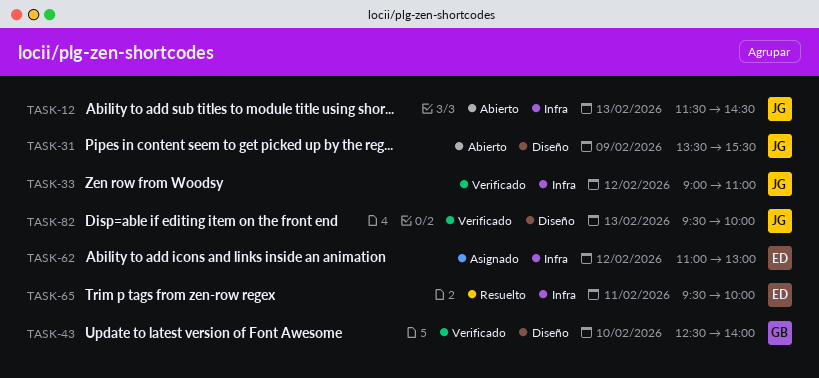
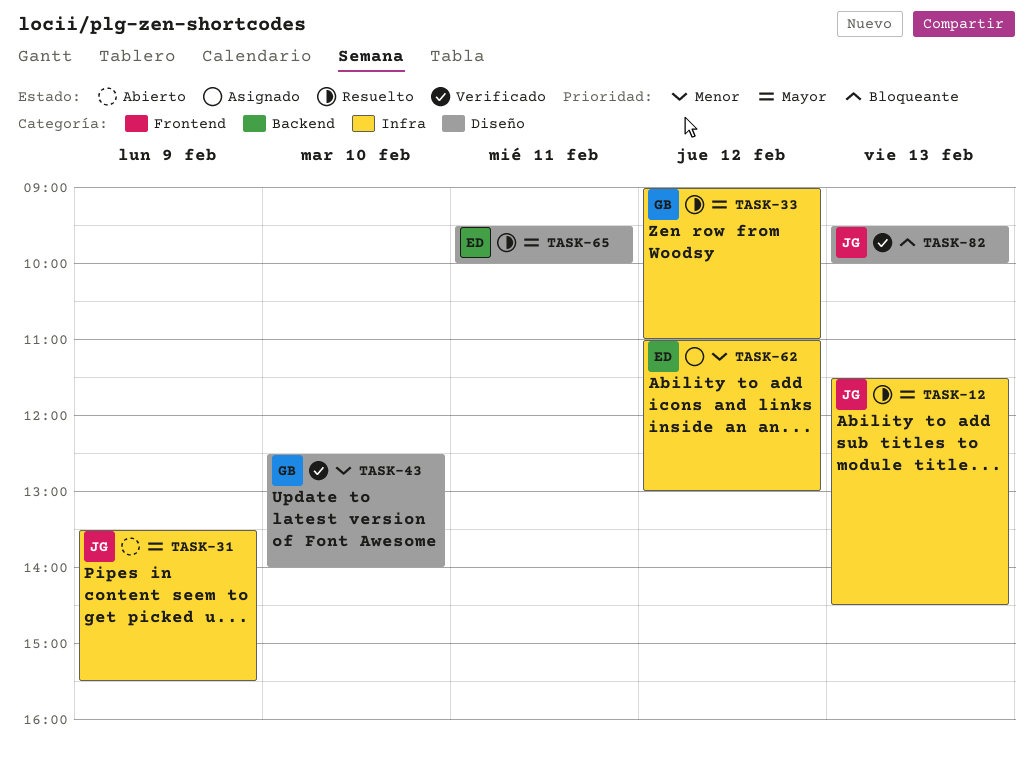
TASK-12, status: Abierto -> Resuelto
TASK-31, label: Diseño -> Infra
TASK-33, status: Verificado -> Resuelto
TASK-33, owner: JG -> GB
TASK-65, label: Infra -> Diseño

